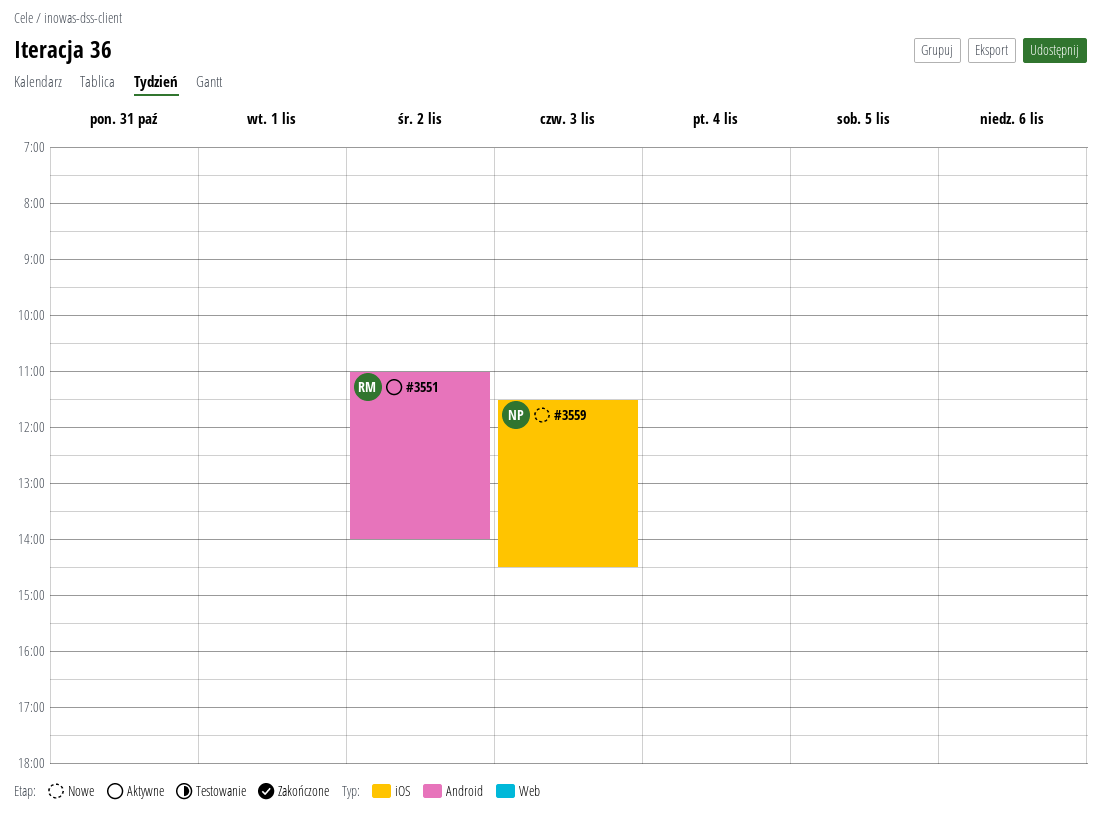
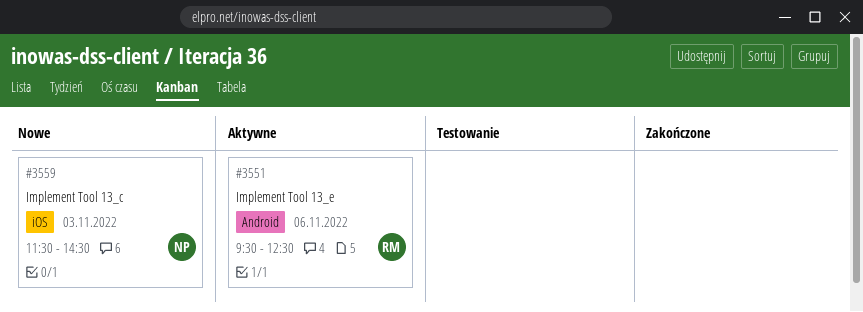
#3551, day: Nov 2 -> Nov 6
#3551, begins: 11:00 -> 09:30
#3551, ends: 14:00 -> 12:30

